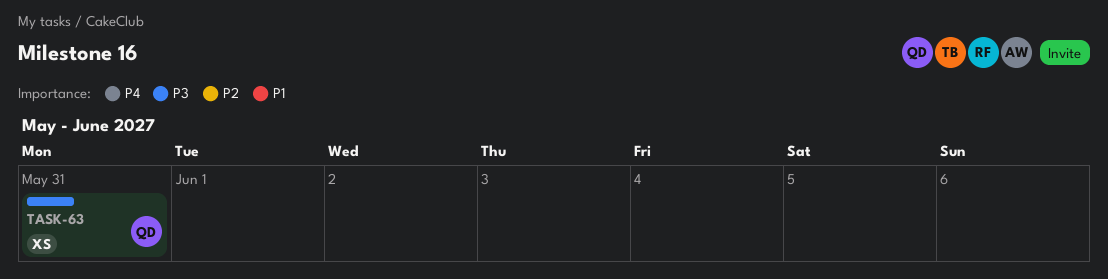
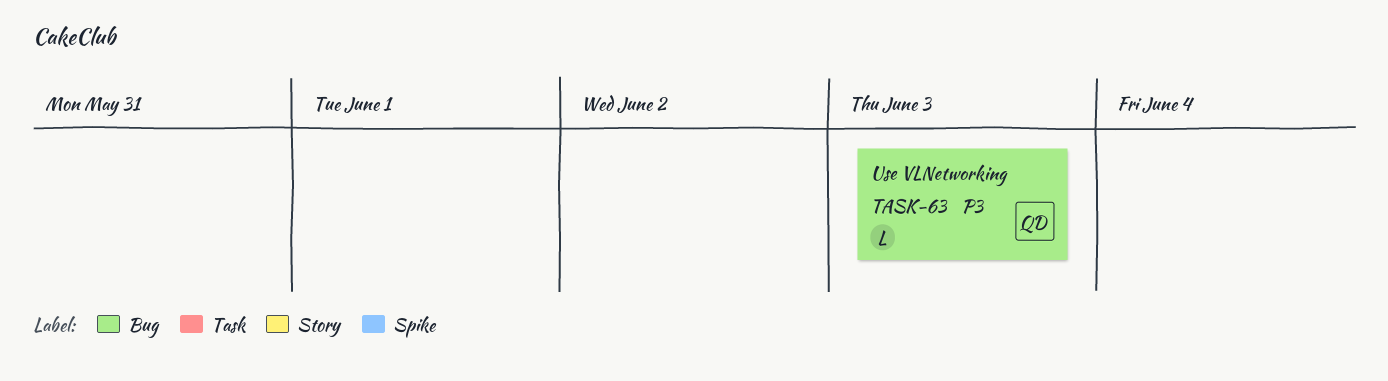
TASK-63, estimate: XS -> L
TASK-63, due: May 31 -> Jun 3

